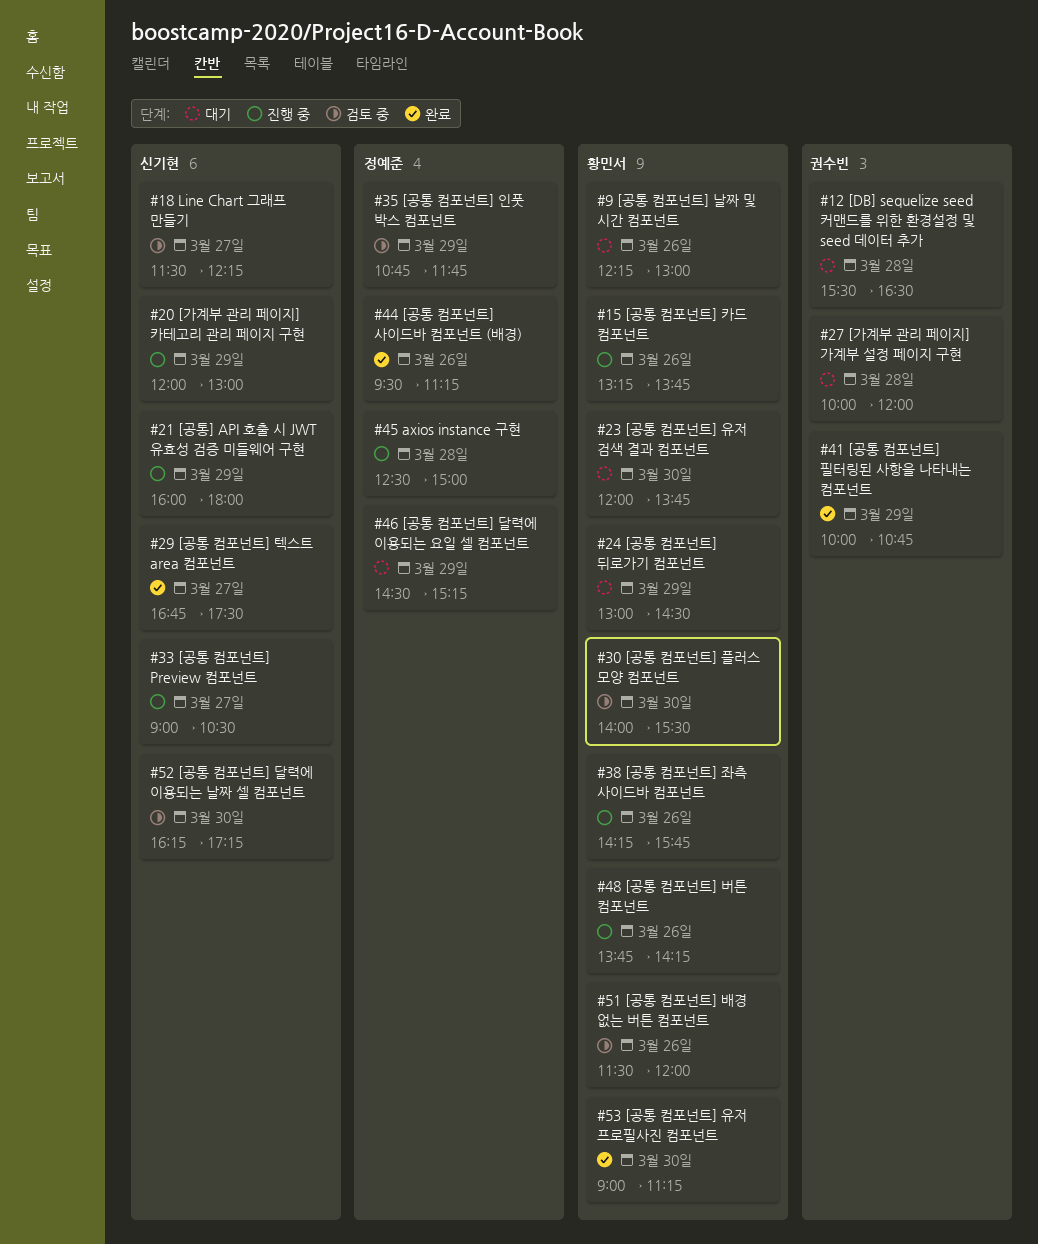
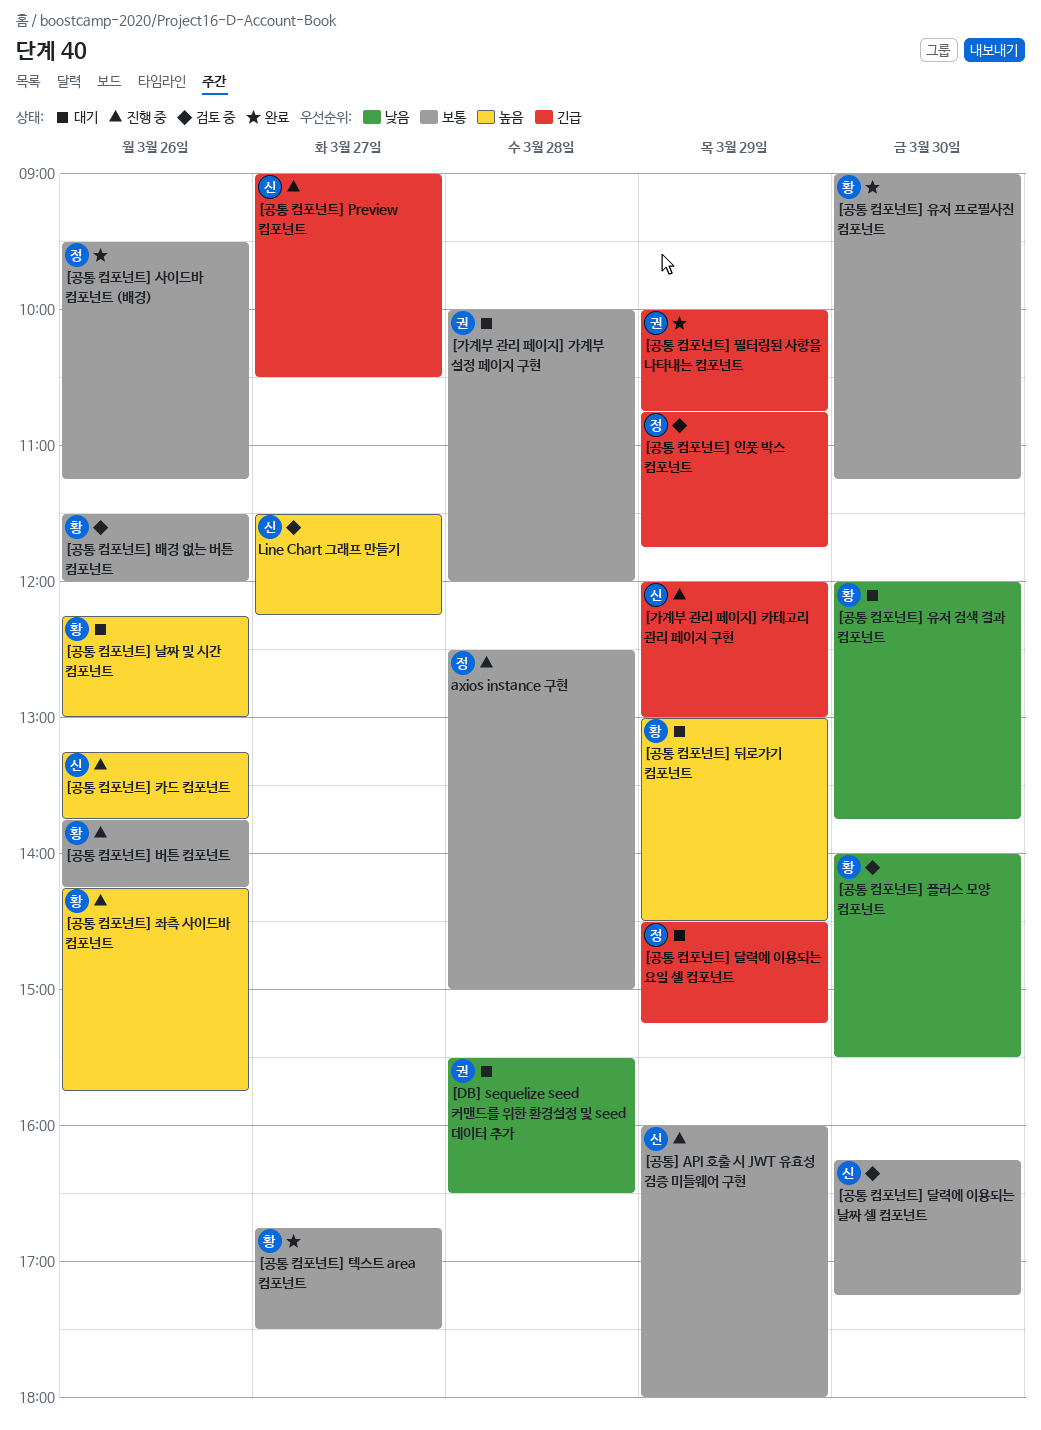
[공통 컴포넌트] 카드 컴포넌트, owner: 황민서 -> 신기현
[공통 컴포넌트] 텍스트 area 컴포넌트, owner: 신기현 -> 황민서

